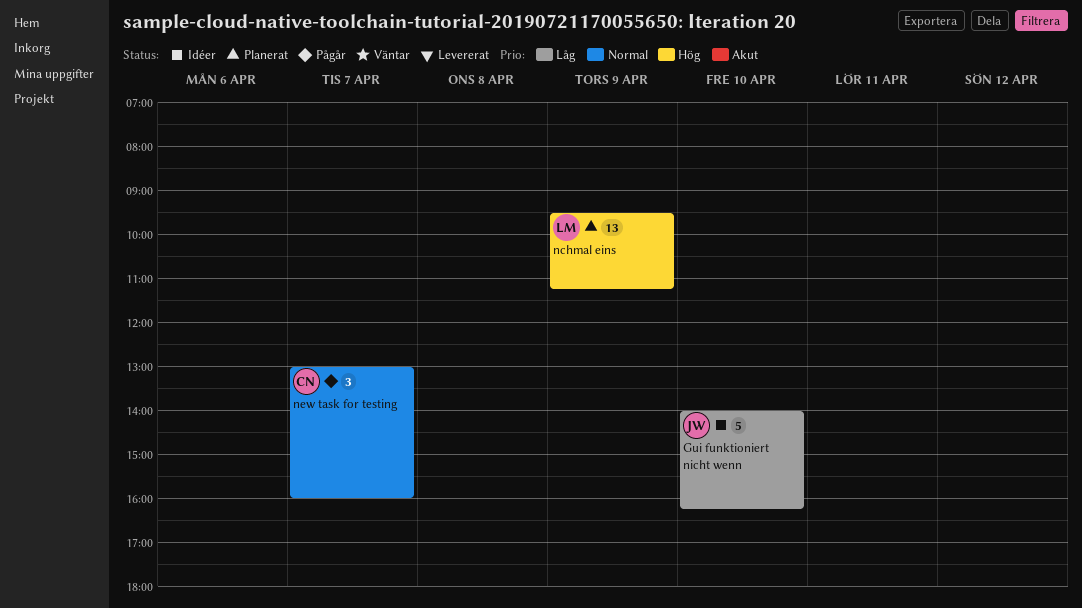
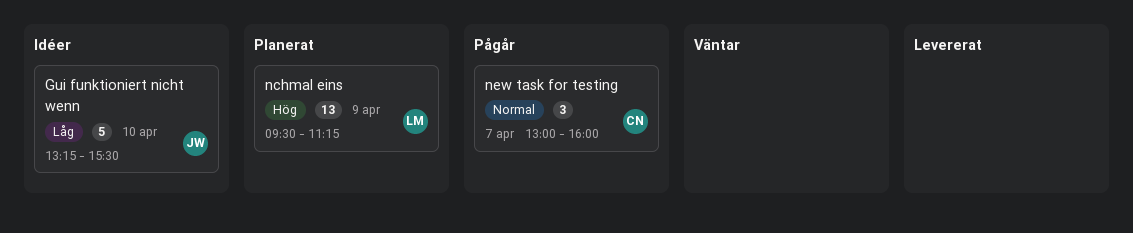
Gui funktioniert nicht wenn, begins: 14:00 -> 13:15
Gui funktioniert nicht wenn, ends: 16:15 -> 15:30

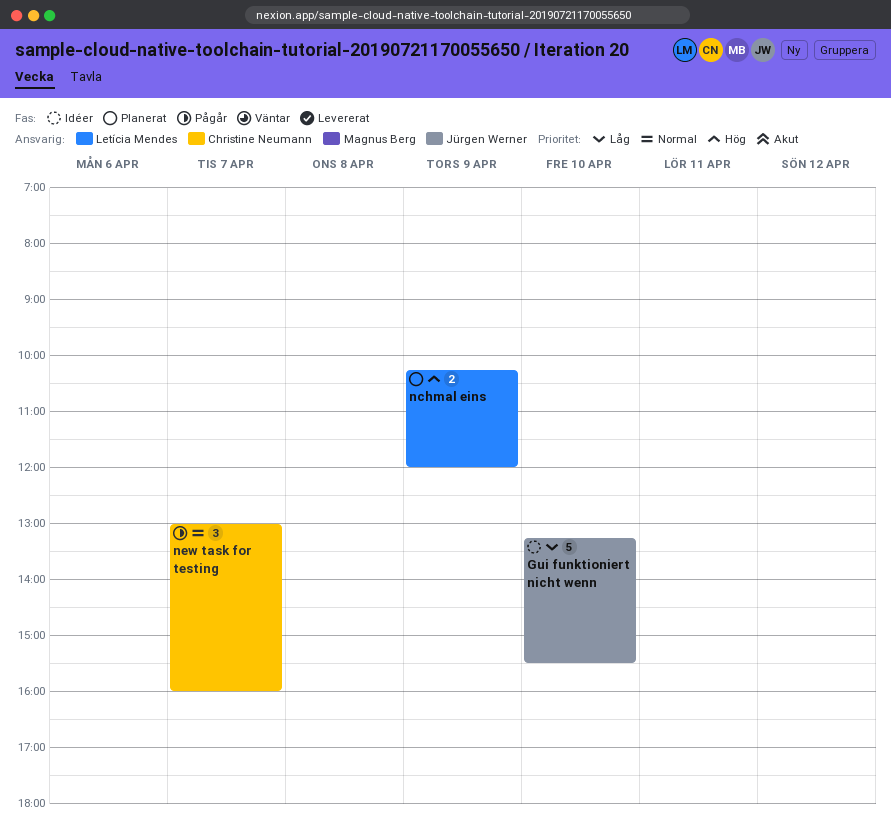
nchmal eins, estimate: 13 -> 2
nchmal eins, begins: 09:30 -> 10:15
nchmal eins, ends: 11:15 -> 12:00

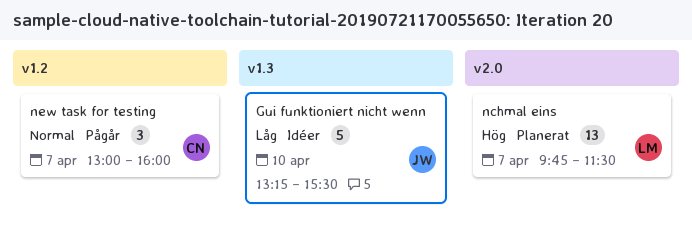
nchmal eins, estimate: 2 -> 13
nchmal eins, day: Apr 9 -> Apr 7
nchmal eins, begins: 10:15 -> 09:45
nchmal eins, ends: 12:00 -> 11:30

